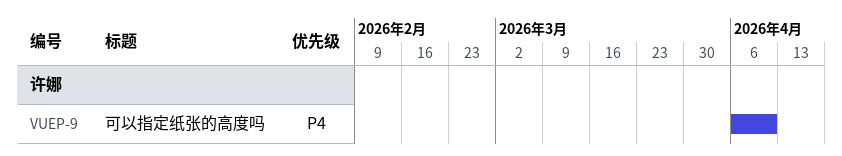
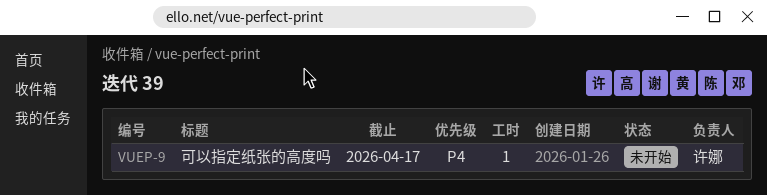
VUEP-9, due: Apr 10 -> Apr 17

